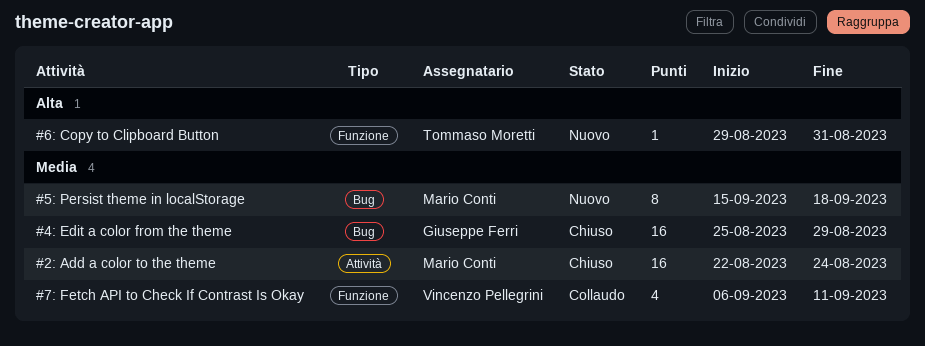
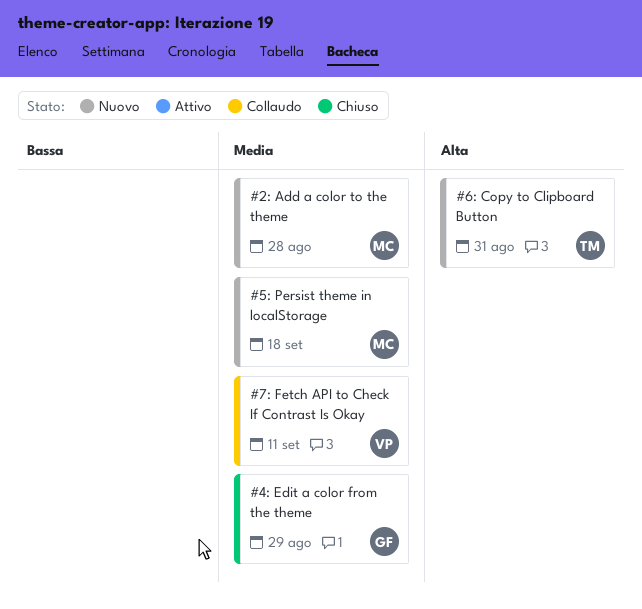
#2: Add a color to the theme, status: Chiuso -> Nuovo
#2: Add a color to the theme, due: Aug 24 -> Aug 28

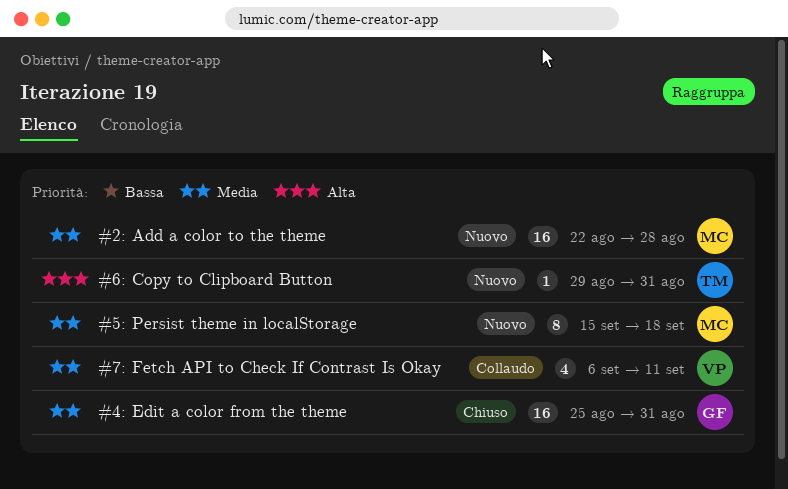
#4: Edit a color from the theme, due: Aug 29 -> Aug 31

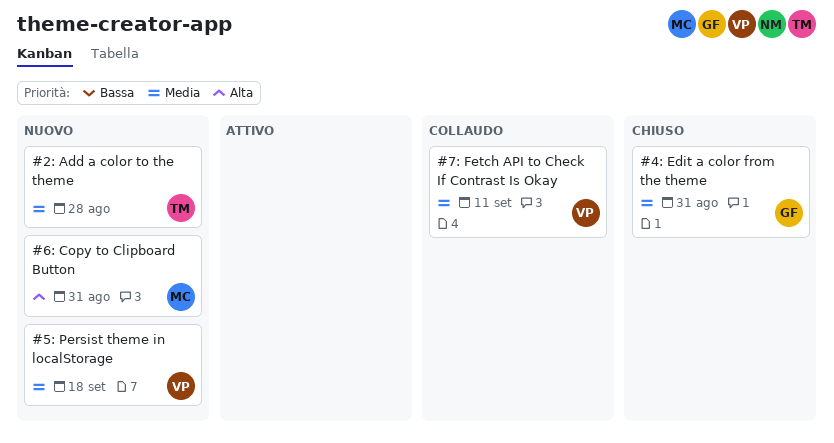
#2: Add a color to the theme, owner: MC -> TM
#5: Persist theme in localStorage, owner: MC -> VP
#6: Copy to Clipboard Button, owner: TM -> MC

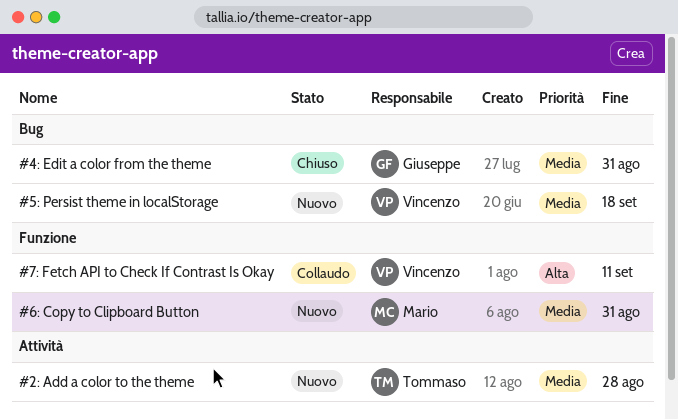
#6: Copy to Clipboard Button, priority: Alta -> Media
#7: Fetch API to Check If Contrast Is Okay, priority: Media -> Alta

